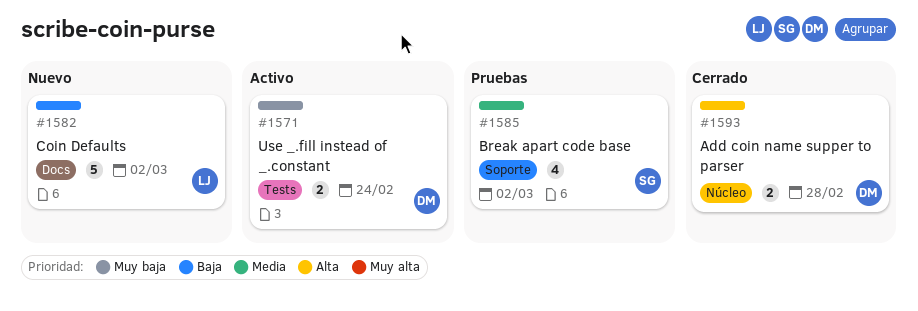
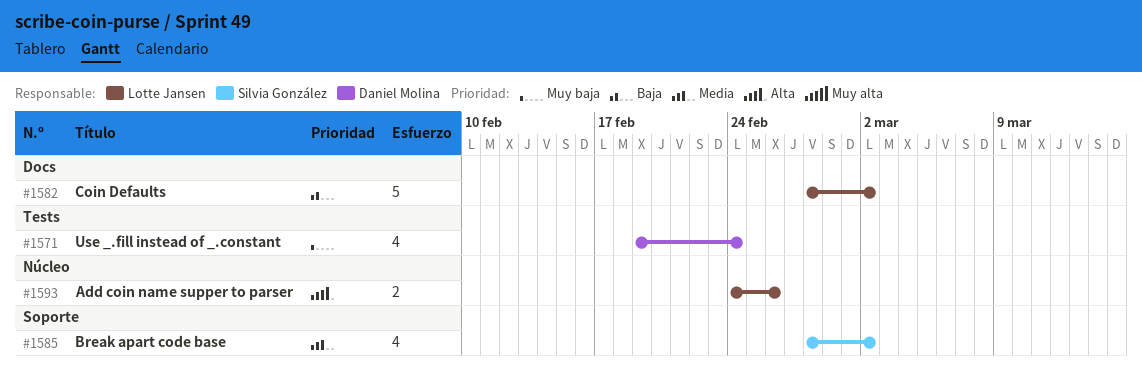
#1571, estimate: 2 -> 4
#1593, owner: Daniel Molina -> Lotte Jansen
#1593, due: Feb 28 -> Feb 26

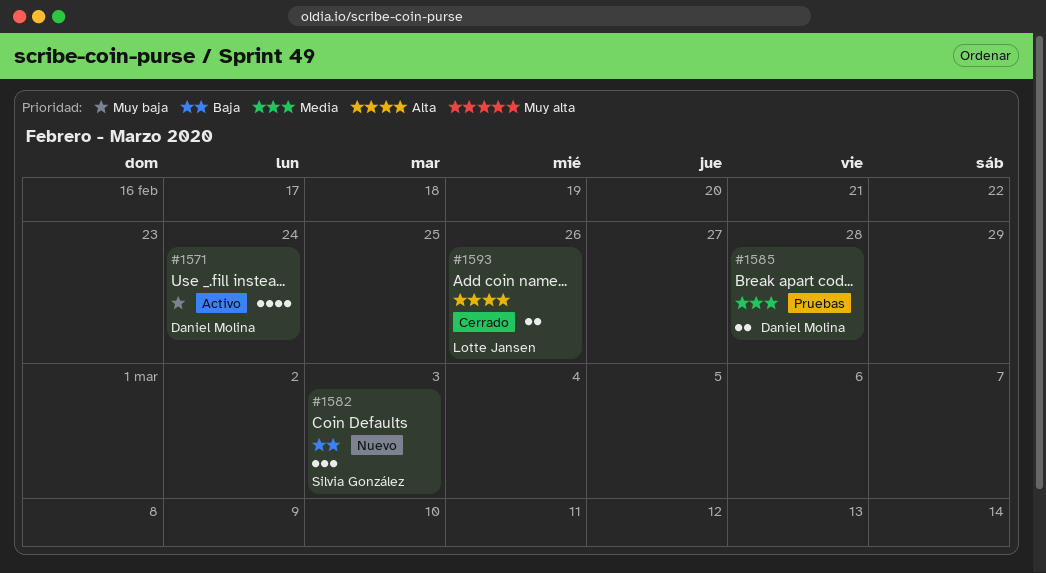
#1582, owner: Lotte Jansen -> Silvia González
#1582, estimate: 5 -> 3
#1582, due: Mar 2 -> Mar 3
#1585, owner: Silvia González -> Daniel Molina
#1585, estimate: 4 -> 2
#1585, due: Mar 2 -> Feb 28

